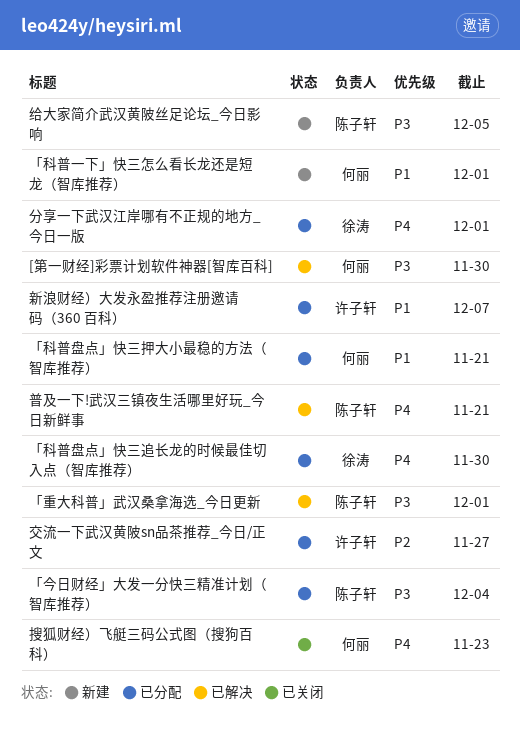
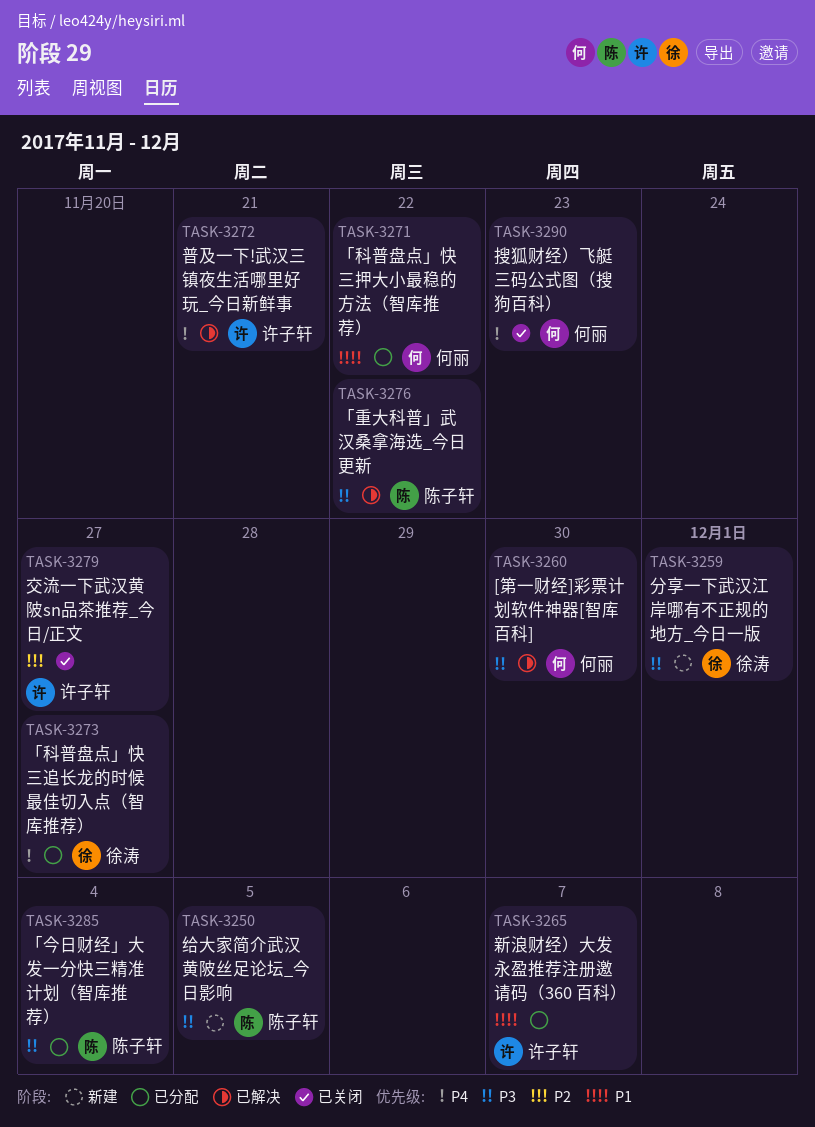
「科普一下」快三怎么看长龙还是短龙（智库推荐）: present -> none
「科普盘点」快三押大小最稳的方法（智库推荐）, due: Nov 21 -> Nov 22
「科普盘点」快三追长龙的时候最佳切入点（智库推荐）, due: Nov 30 -> Nov 27
「重大科普」武汉桑拿海选_今日更新, due: Dec 1 -> Nov 22
交流一下武汉黄陂sn品茶推荐_今日/正文, status: 已分配 -> 已关闭
分享一下武汉江岸哪有不正规的地方_今日一版, status: 已分配 -> 新建
分享一下武汉江岸哪有不正规的地方_今日一版, priority: P4 -> P3
普及一下!武汉三镇夜生活哪里好玩_今日新鲜事, owner: 陈子轩 -> 许子轩

